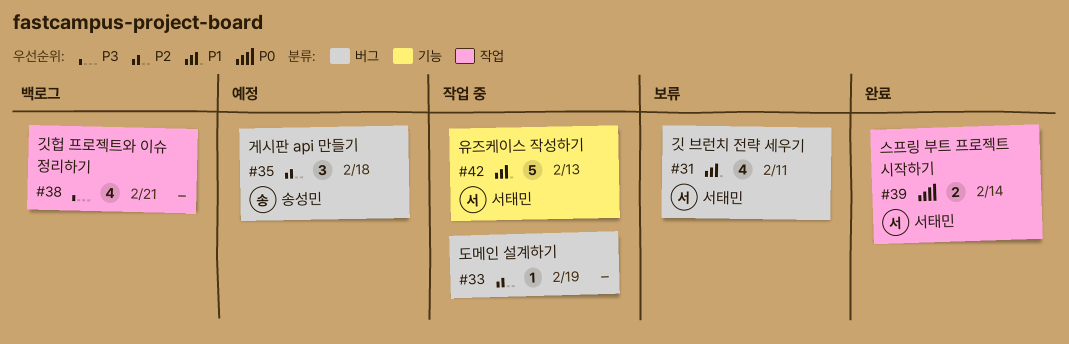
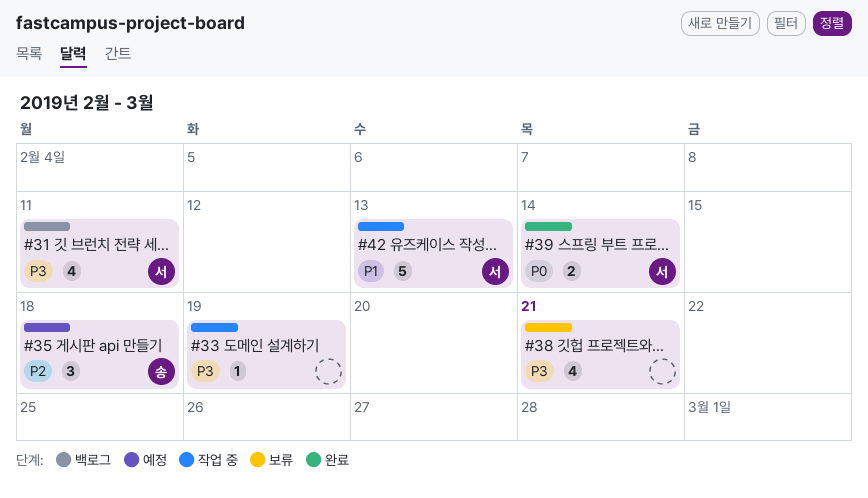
#31, status: 보류 -> 백로그
#31, priority: P1 -> P3
#33, priority: P2 -> P3
#38, status: 백로그 -> 보류

